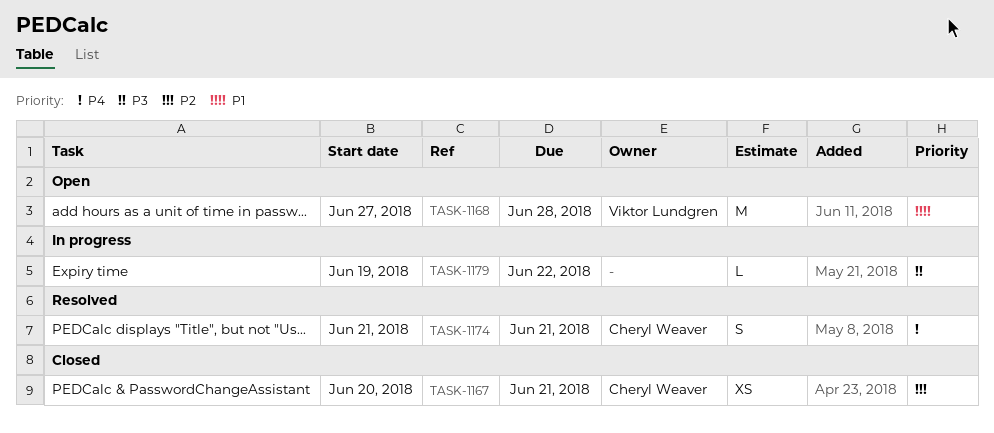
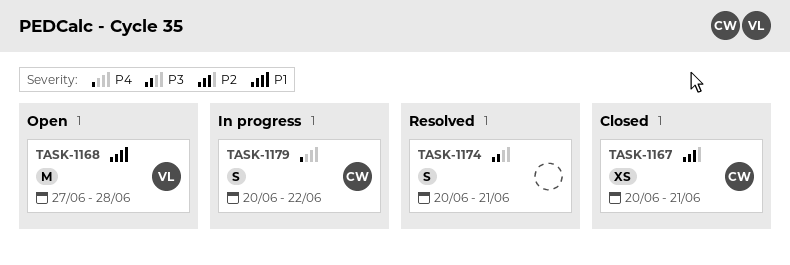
TASK-1174, owner: Cheryl Weaver -> none
TASK-1174, priority: P4 -> P3
TASK-1174, start: Jun 21 -> Jun 20
TASK-1179, owner: none -> Cheryl Weaver
TASK-1179, priority: P3 -> P4
TASK-1179, estimate: L -> S
TASK-1179, start: Jun 19 -> Jun 20

